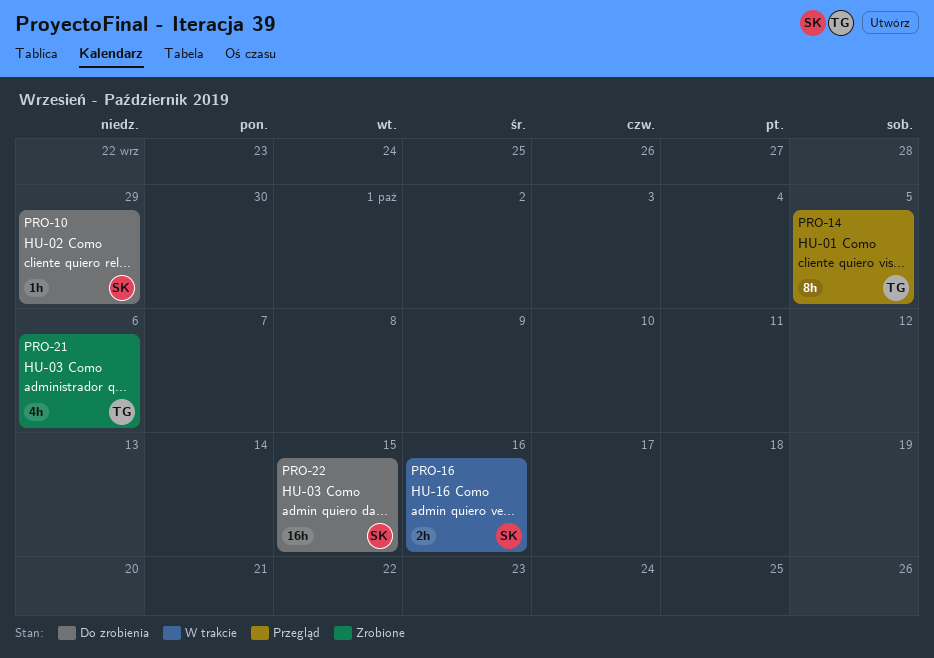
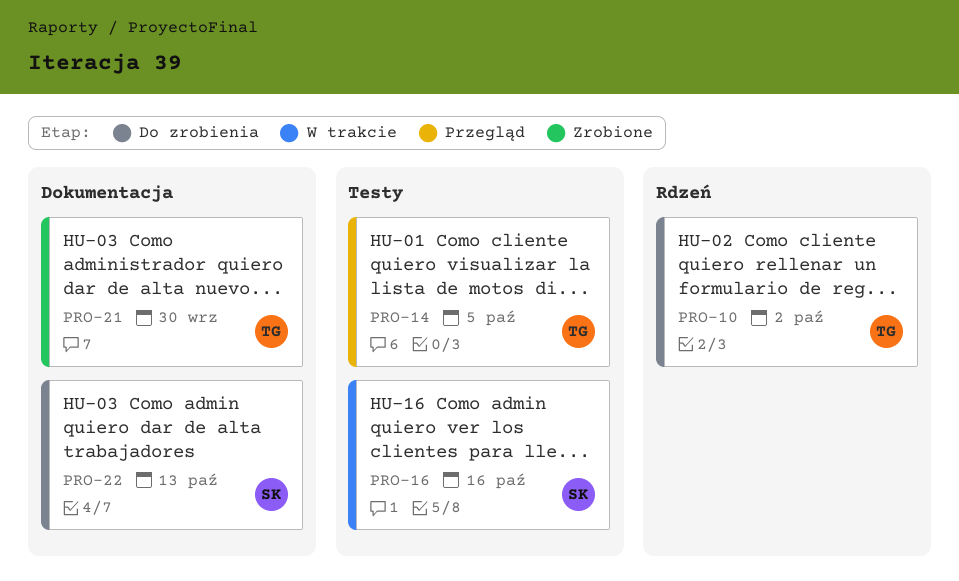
PRO-10, owner: SK -> TG
PRO-10, due: Sep 29 -> Oct 2
PRO-21, due: Oct 6 -> Sep 30
PRO-22, due: Oct 15 -> Oct 13

